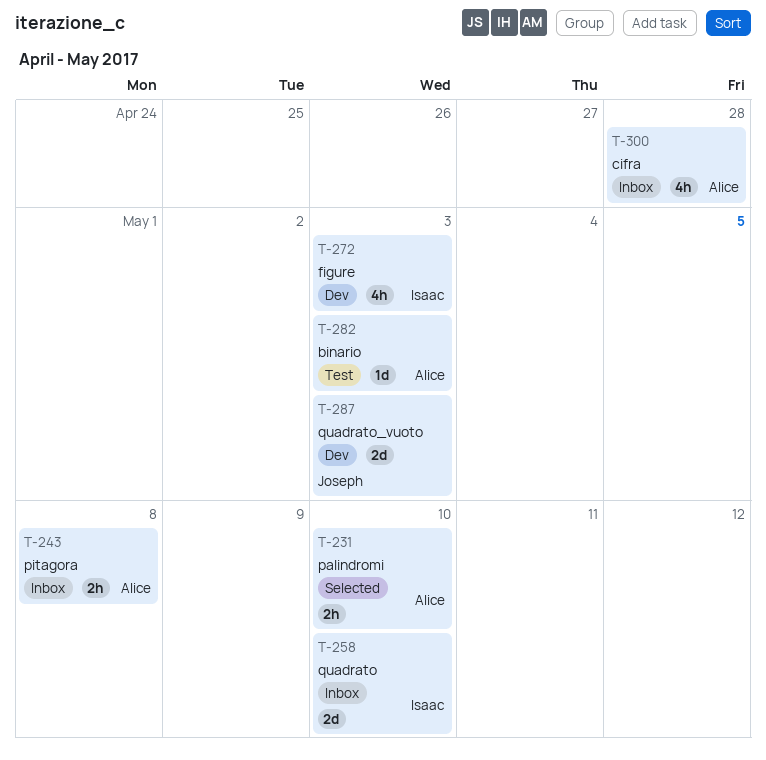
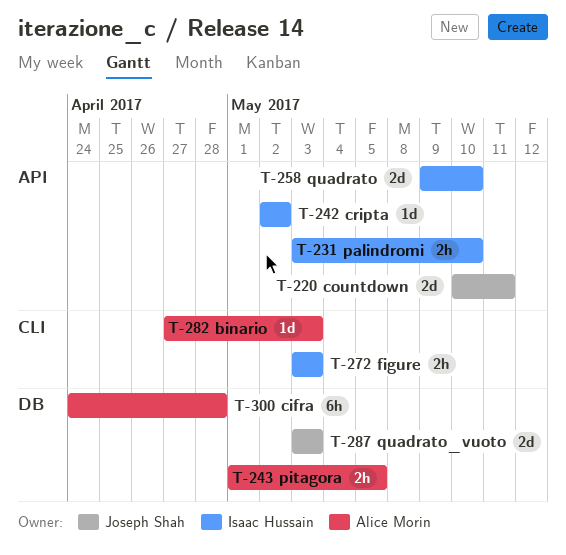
T-220: none -> present
T-231, owner: Alice Morin -> Isaac Hussain
T-242: none -> present
T-243, due: May 8 -> May 5
T-272, estimate: 4h -> 2h
T-300, estimate: 4h -> 6h

